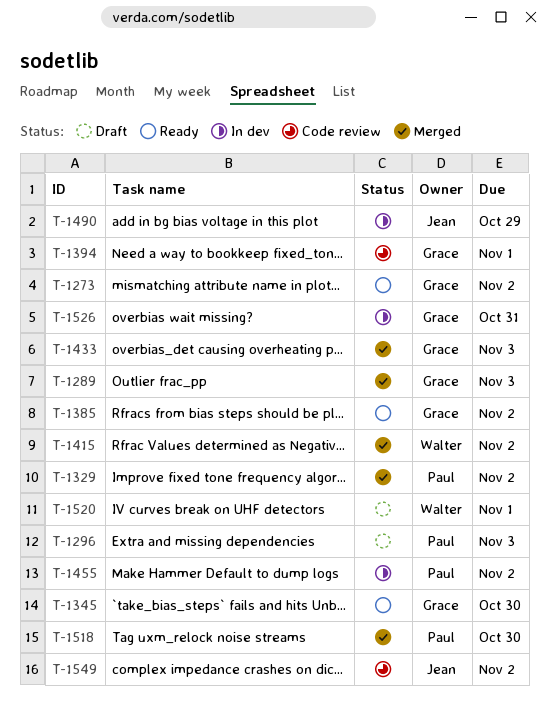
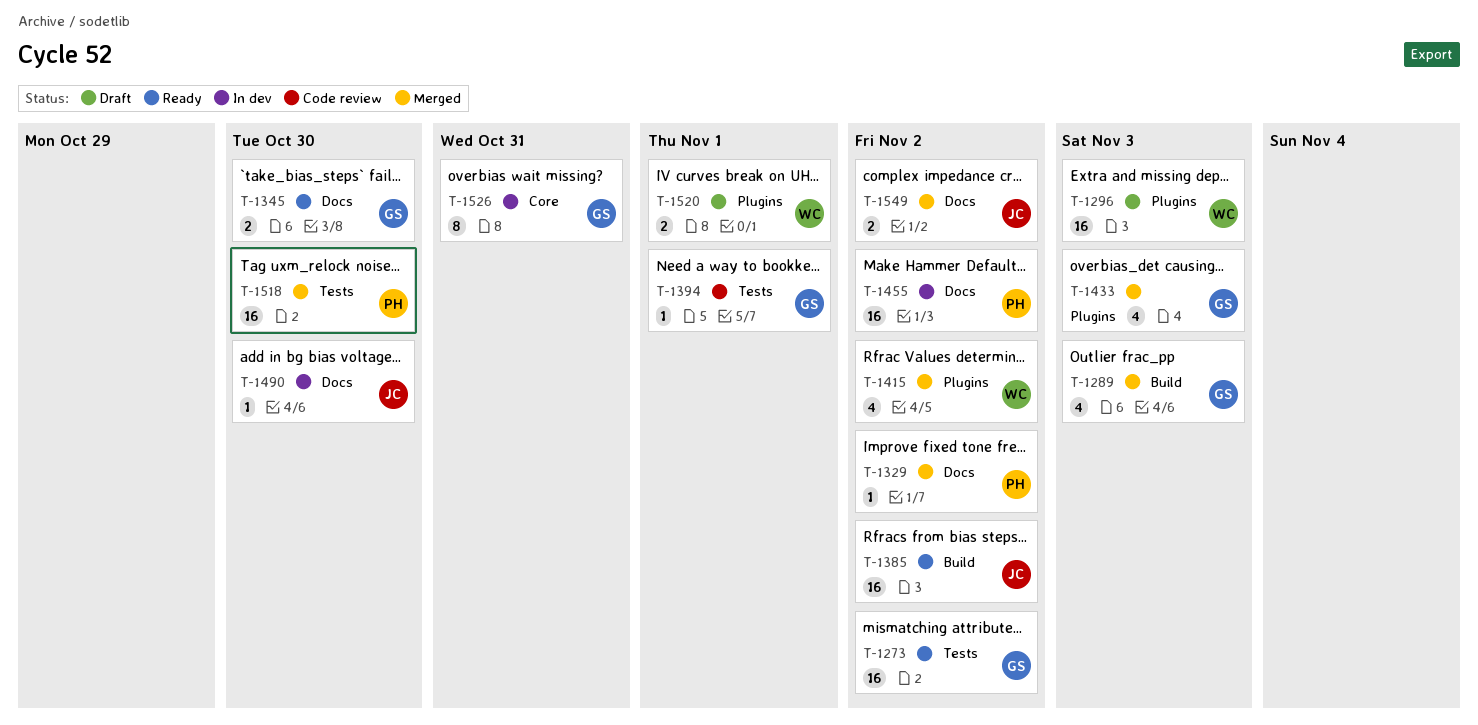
T-1296, owner: Paul -> Walter
T-1385, owner: Grace -> Jean
T-1490, due: Oct 29 -> Oct 30
T-1549, status: Code review -> Merged

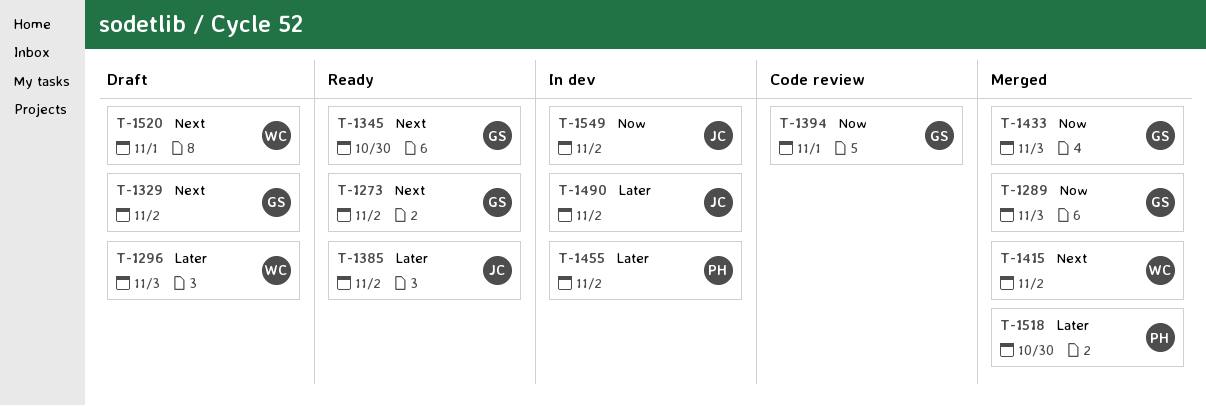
T-1329, status: Merged -> Draft
T-1329, owner: PH -> GS
T-1490, due: Oct 30 -> Nov 2
T-1526: present -> none
T-1549, status: Merged -> In dev

